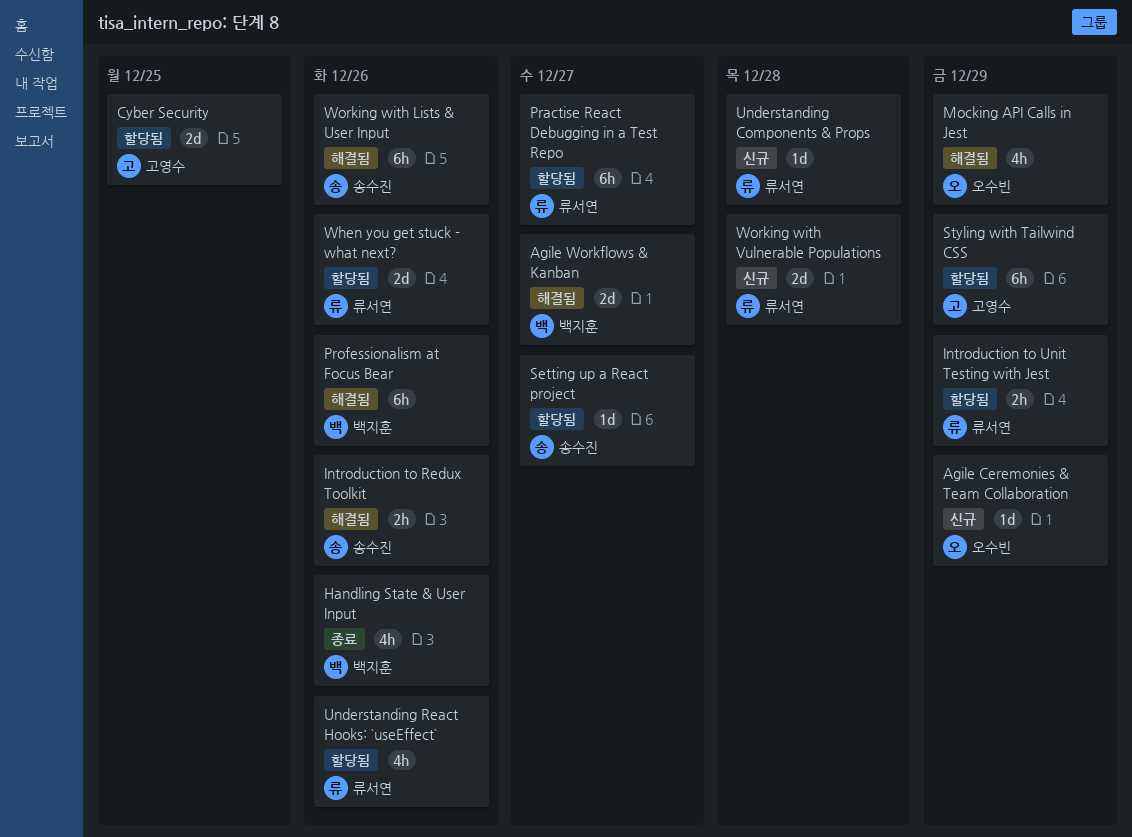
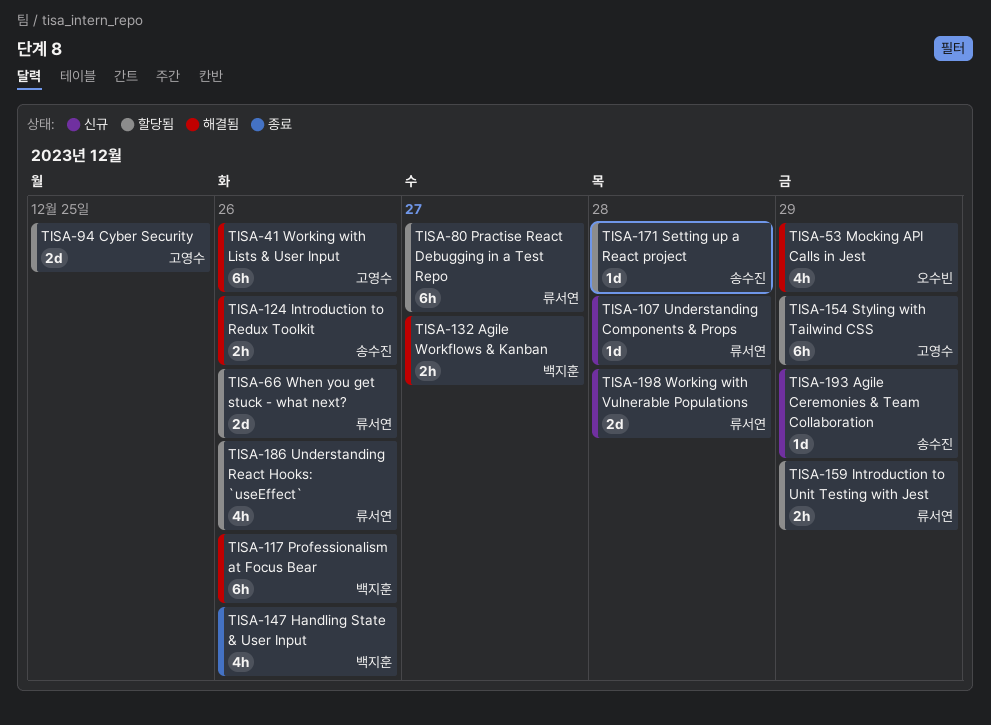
Agile Ceremonies & Team Collaboration, owner: 오수빈 -> 송수진
Agile Workflows & Kanban, estimate: 2d -> 2h
Setting up a React project, due: Dec 27 -> Dec 28
Working with Lists & User Input, owner: 송수진 -> 고영수

